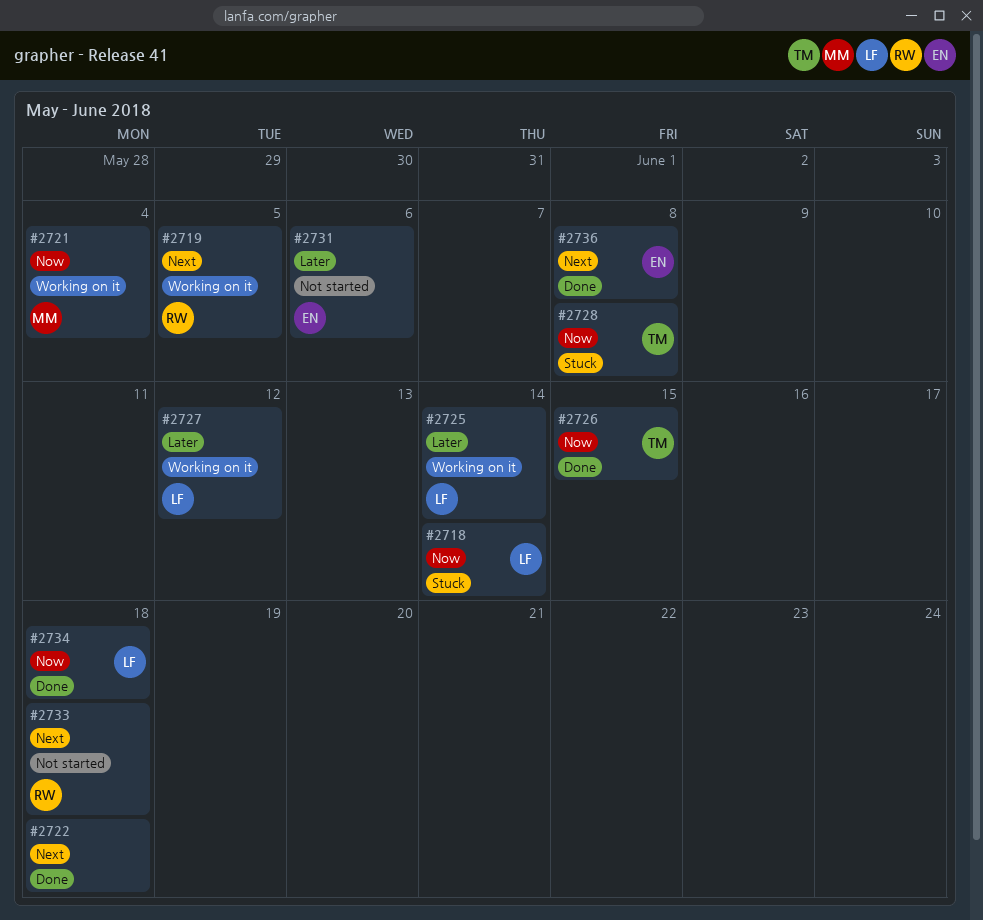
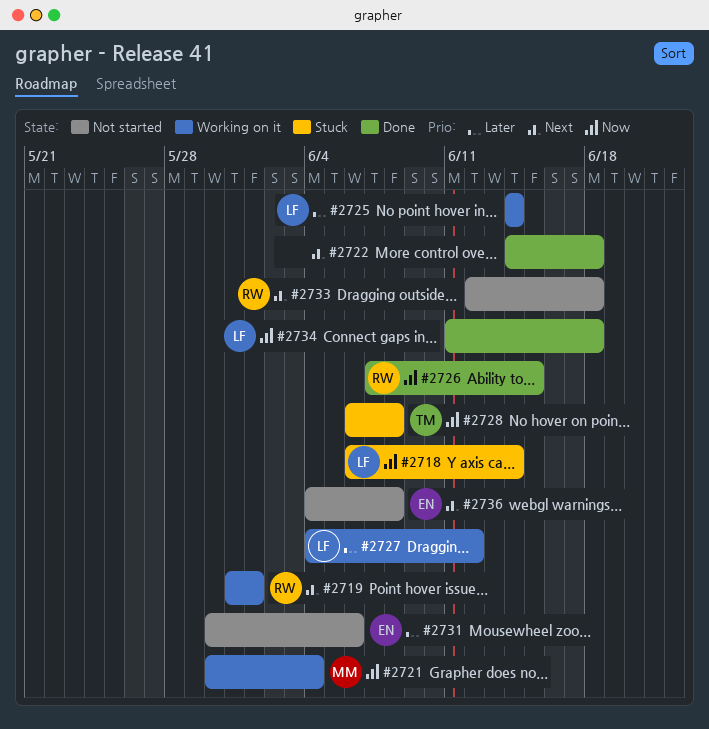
#2719, due: Jun 5 -> Jun 1
#2726, owner: TM -> RW
#2736, status: Done -> Not started

